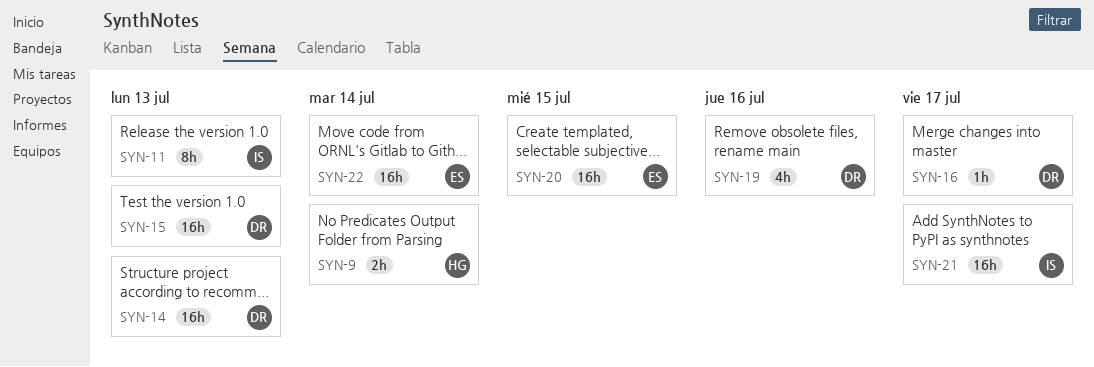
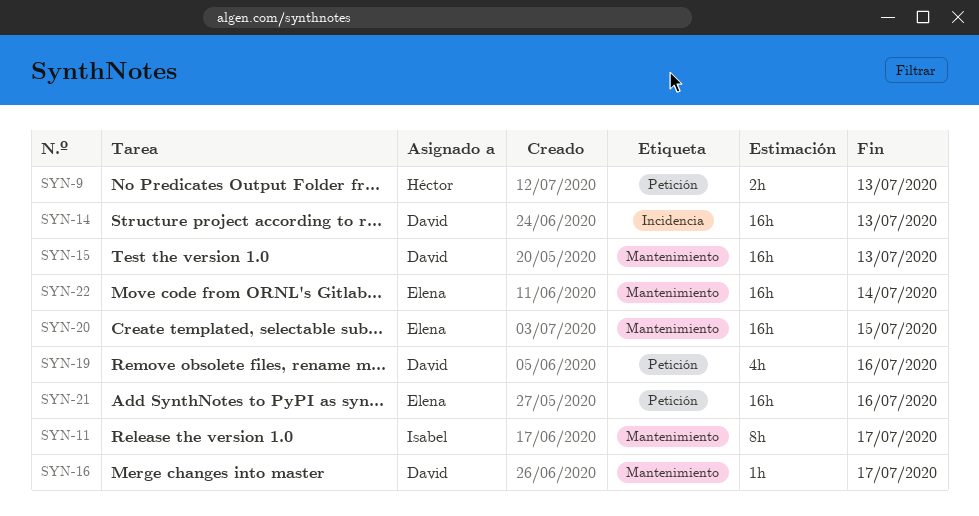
SYN-9, due: Jul 14 -> Jul 13
SYN-11, due: Jul 13 -> Jul 17
SYN-21, owner: Isabel -> Elena
SYN-21, due: Jul 17 -> Jul 16

